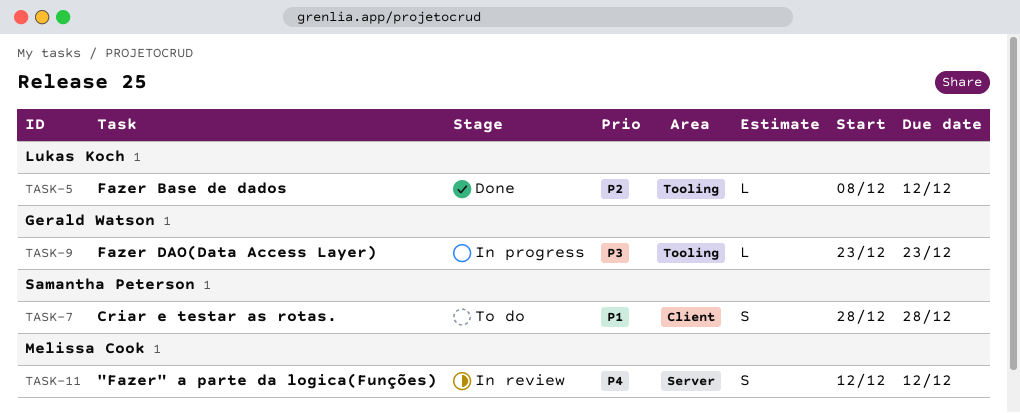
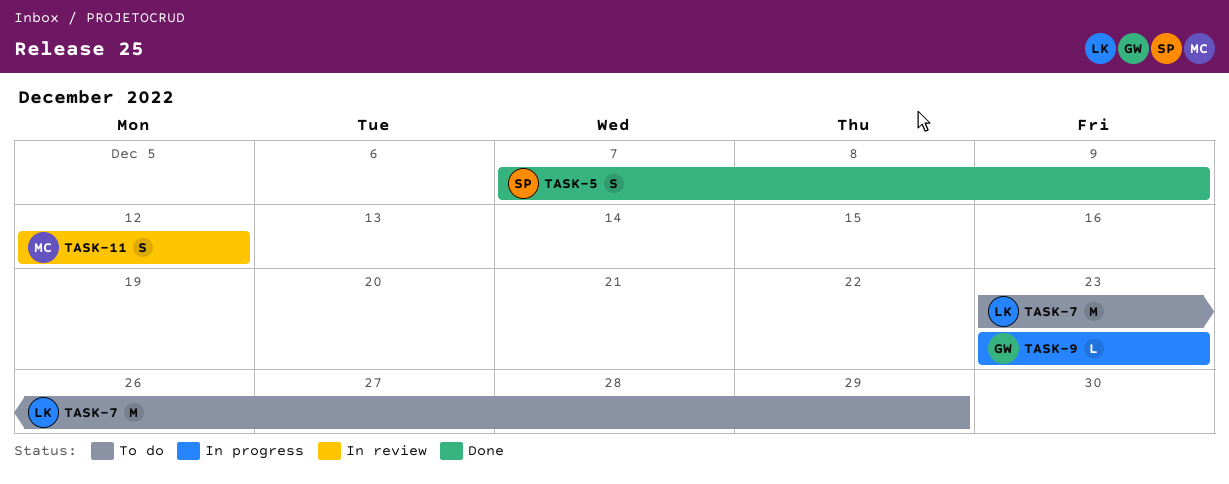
TASK-5, owner: Lukas Koch -> Samantha Peterson
TASK-5, estimate: L -> S
TASK-5, start: Dec 8 -> Dec 7
TASK-5, due: Dec 12 -> Dec 9
TASK-7, owner: Samantha Peterson -> Lukas Koch
TASK-7, estimate: S -> M
TASK-7, start: Dec 28 -> Dec 23
TASK-7, due: Dec 28 -> Dec 29

